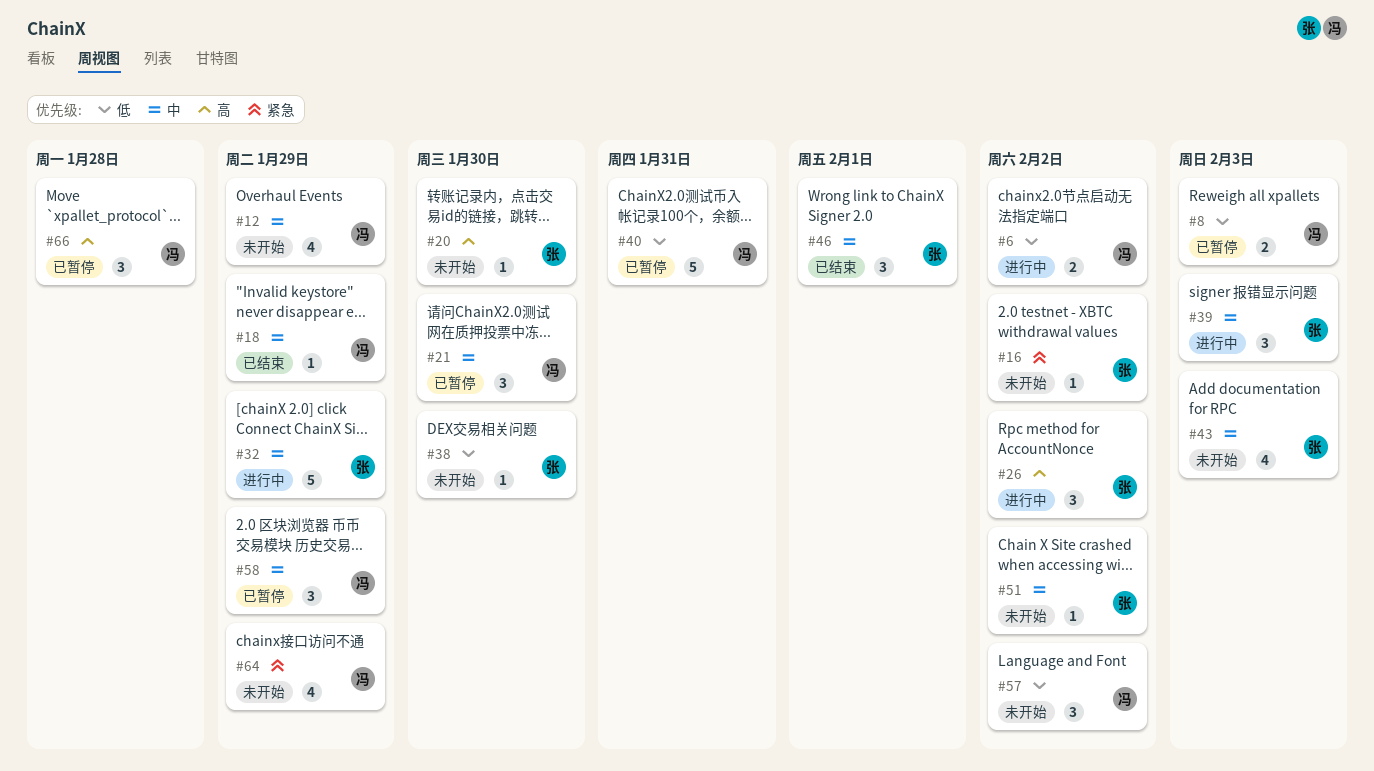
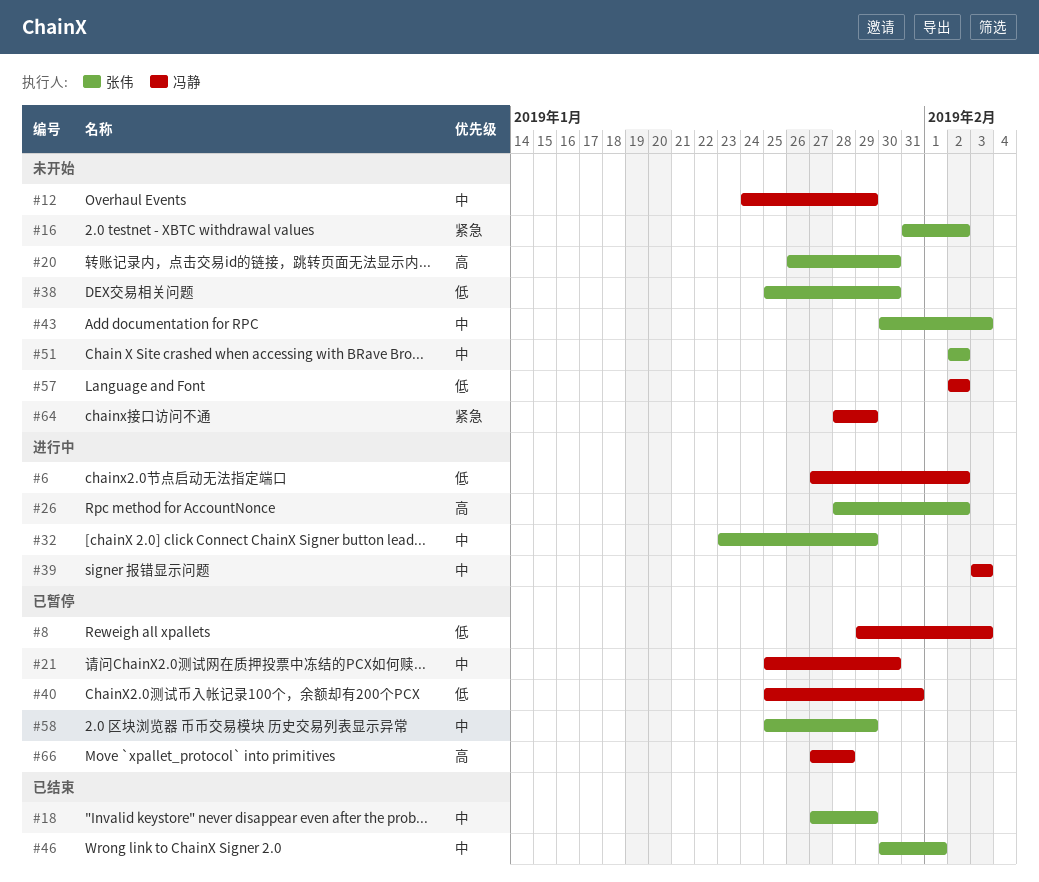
#18, owner: 冯静 -> 张伟
#39, owner: 张伟 -> 冯静
#58, owner: 冯静 -> 张伟

